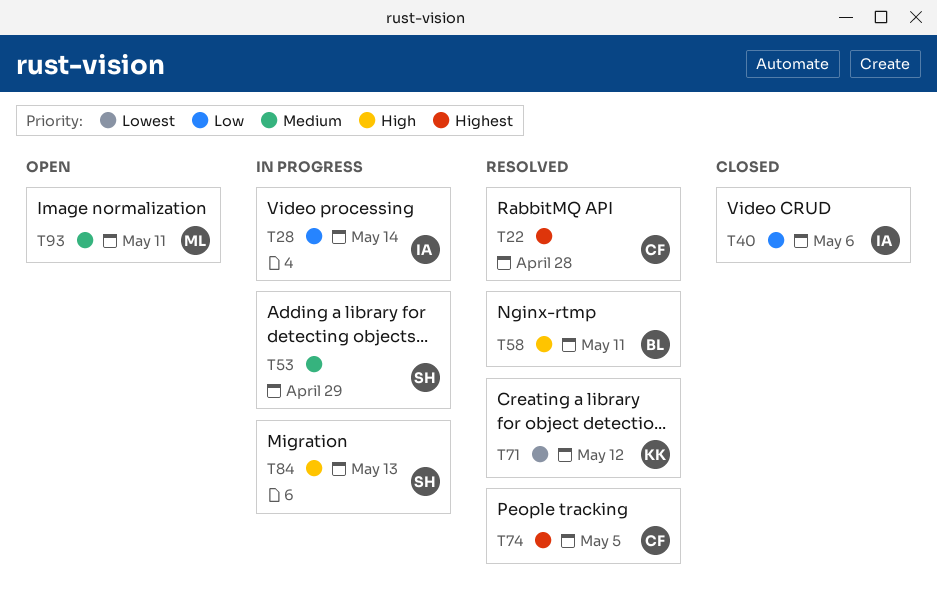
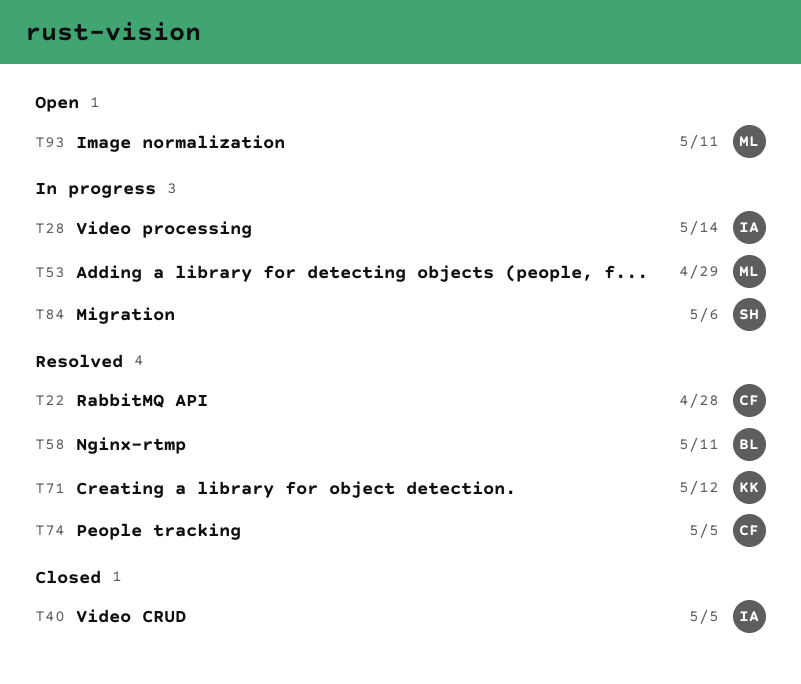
T40, due: May 6 -> May 5
T53, owner: SH -> ML
T84, due: May 13 -> May 6

